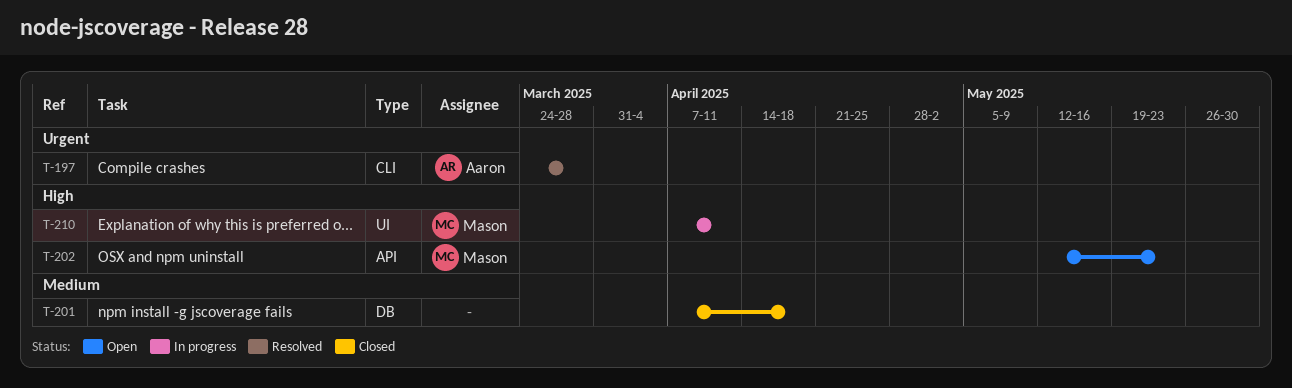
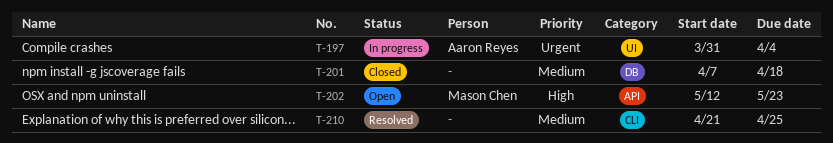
T-197, status: Resolved -> In progress
T-197, label: CLI -> UI
T-197, start: Mar 24 -> Mar 31
T-197, due: Mar 28 -> Apr 4
T-210, status: In progress -> Resolved
T-210, owner: Mason Chen -> none
T-210, priority: High -> Medium
T-210, label: UI -> CLI
T-210, start: Apr 7 -> Apr 21
T-210, due: Apr 11 -> Apr 25

